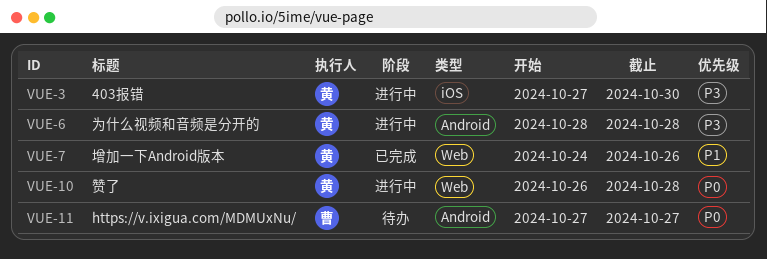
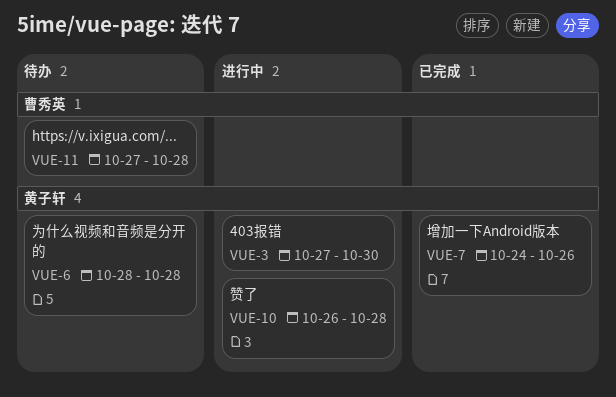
VUE-6, status: 进行中 -> 待办
VUE-11, due: Oct 27 -> Oct 28

